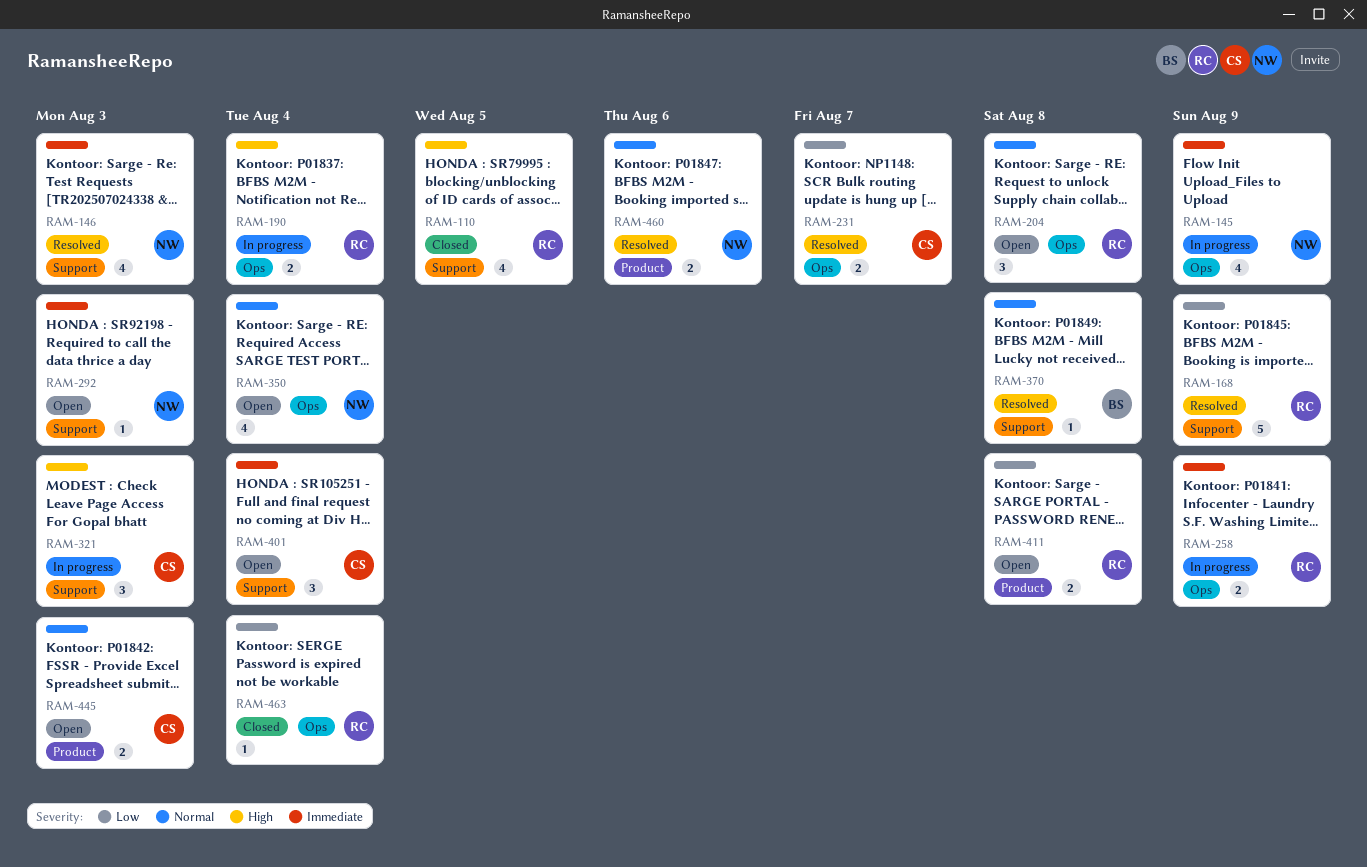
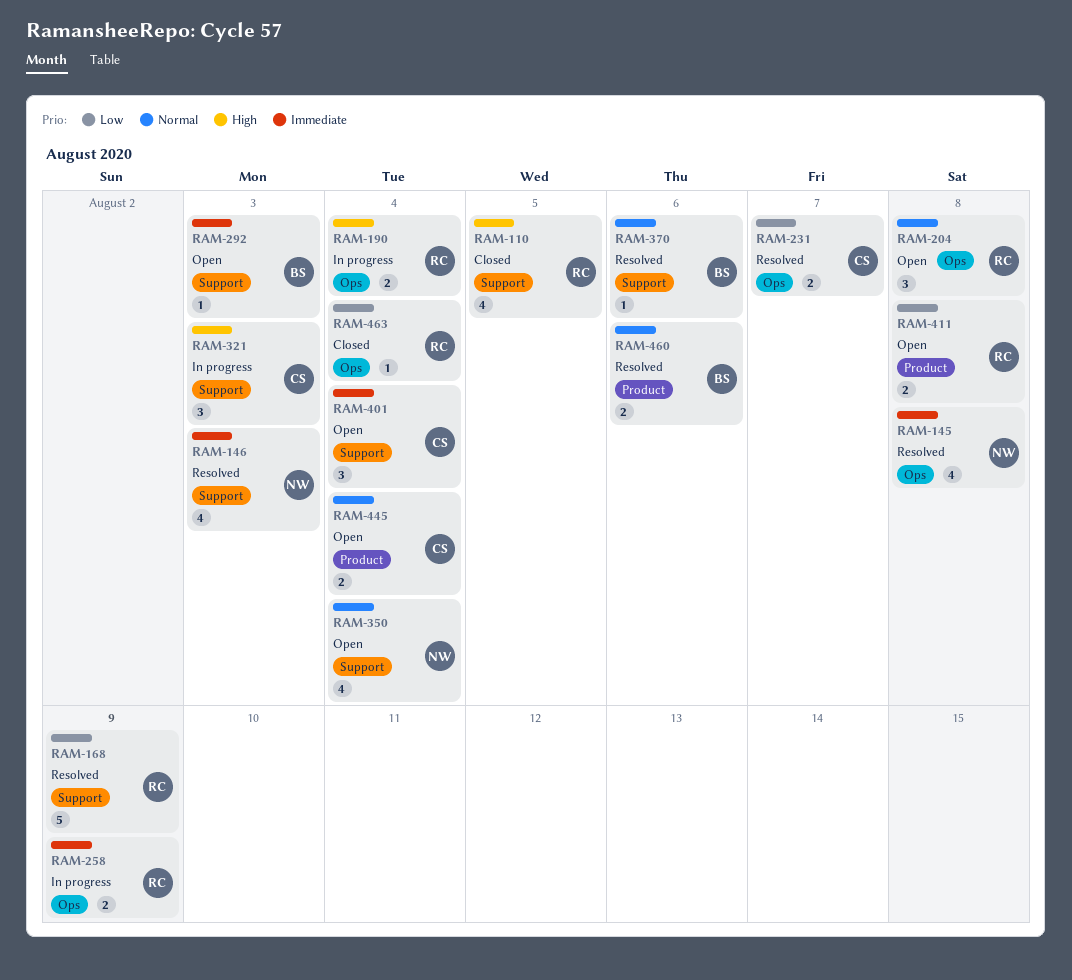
RAM-145, status: In progress -> Resolved
RAM-145, due: Aug 9 -> Aug 8
RAM-292, owner: NW -> BS
RAM-350, label: Ops -> Support
RAM-370, due: Aug 8 -> Aug 6
RAM-445, due: Aug 3 -> Aug 4
RAM-460, owner: NW -> BS

